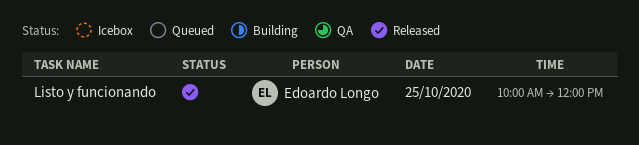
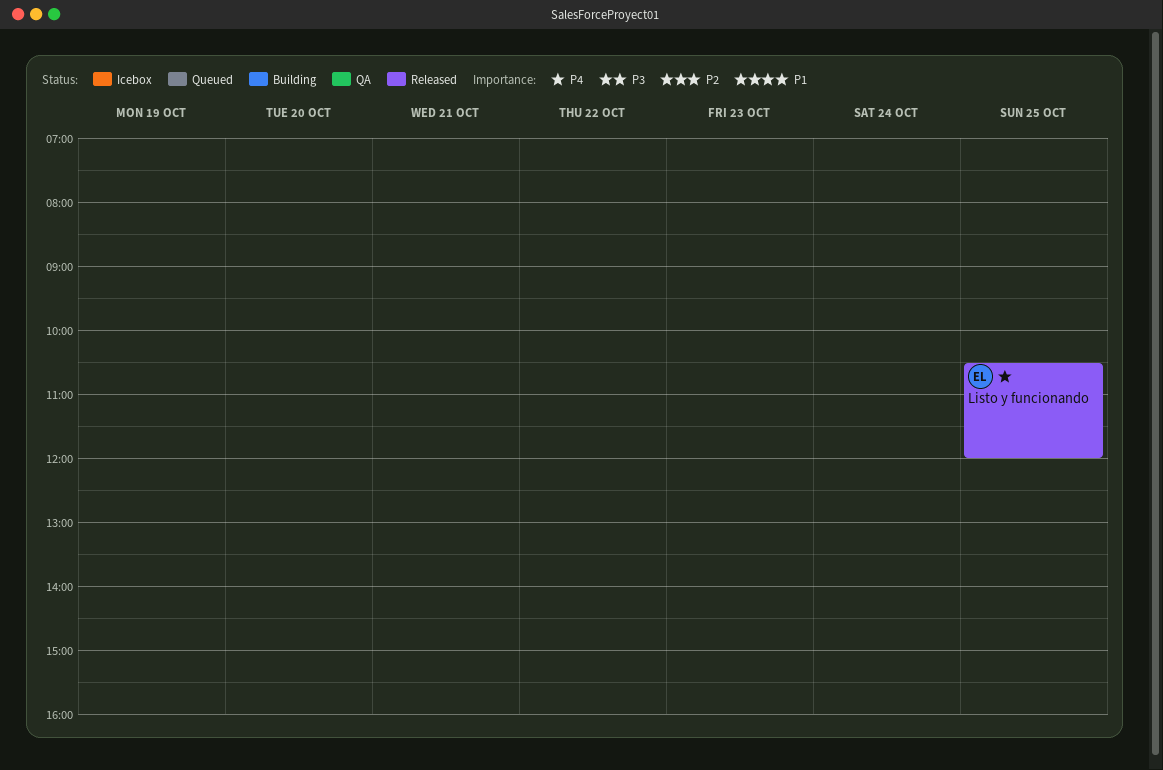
Listo y funcionando, begins: 10:00 -> 10:30

